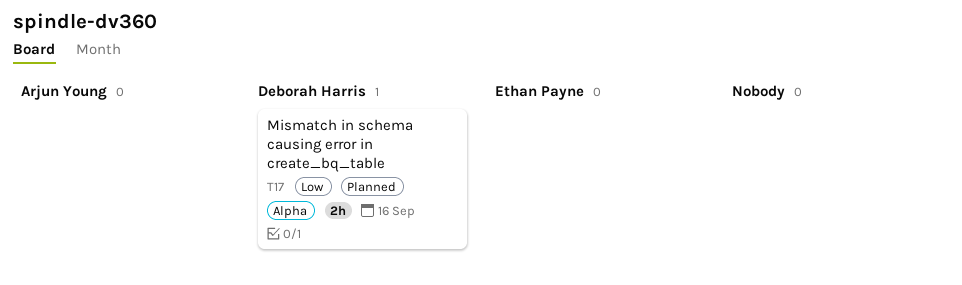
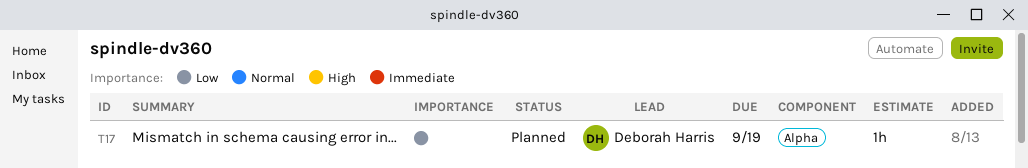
T17, estimate: 2h -> 1h
T17, due: Sep 16 -> Sep 19

